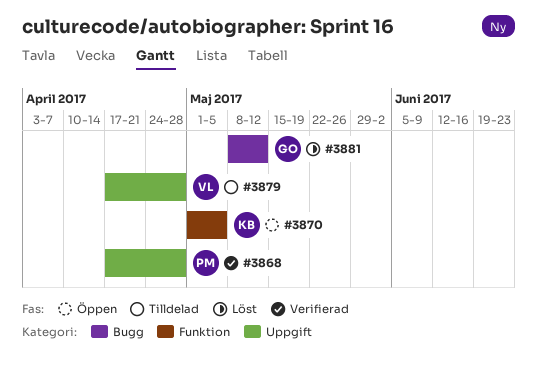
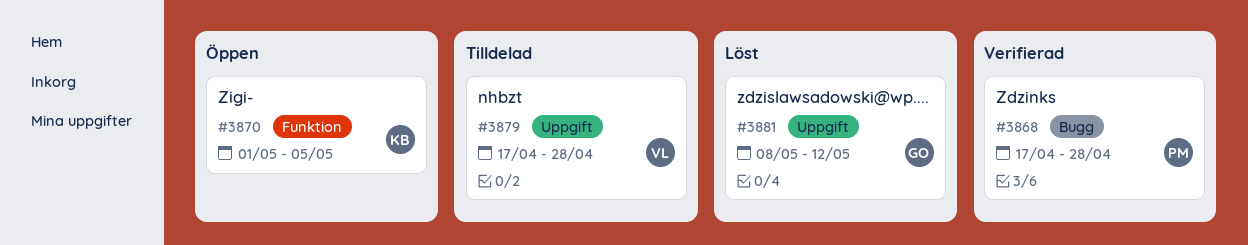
#3868, label: Uppgift -> Bugg
#3881, label: Bugg -> Uppgift

